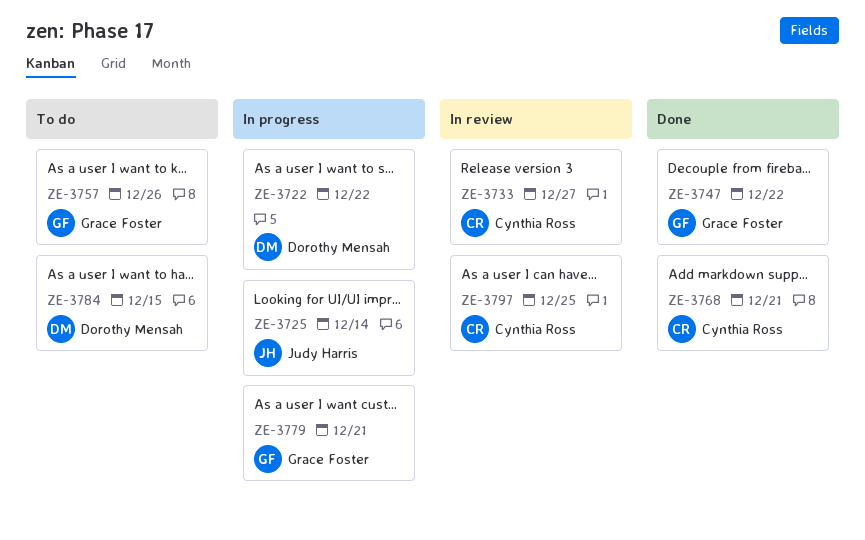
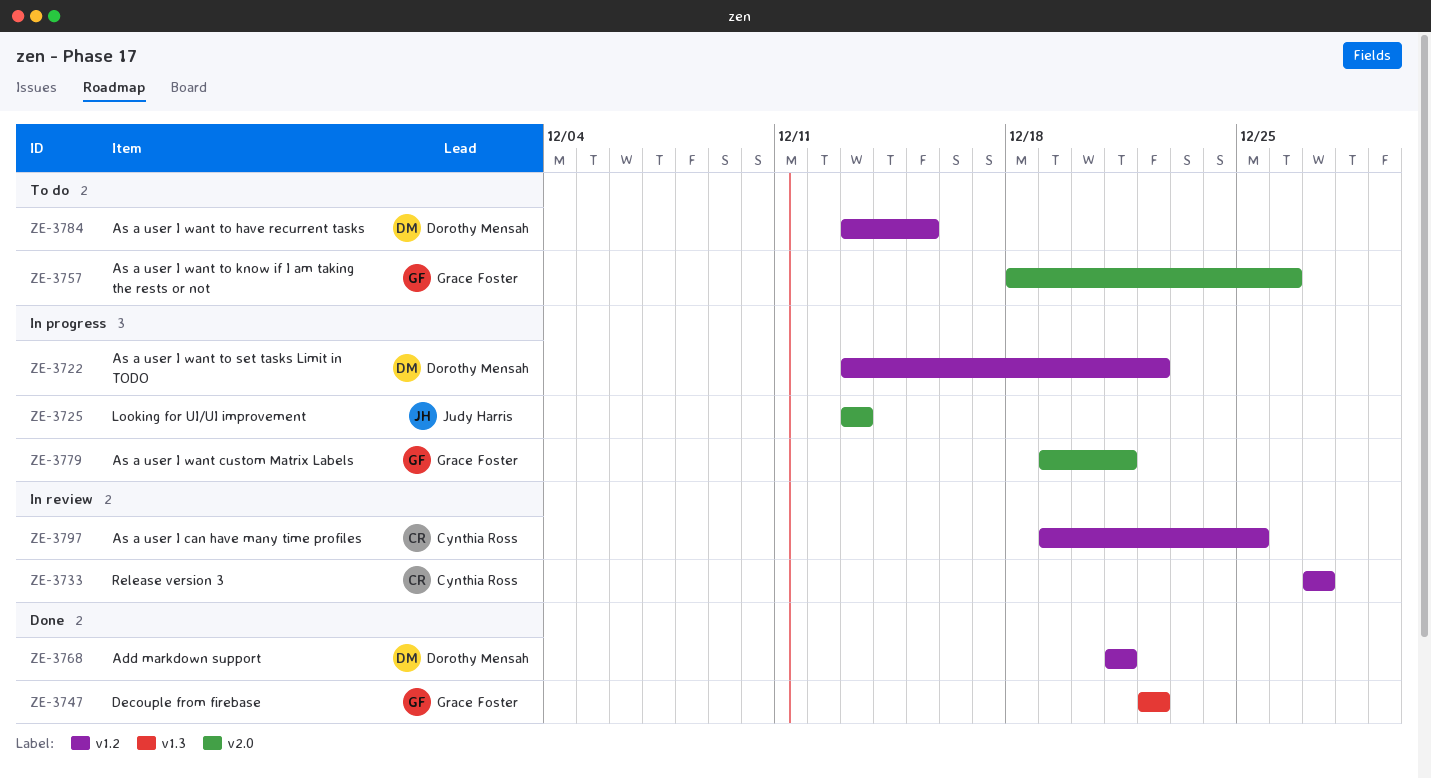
ZE-3725, due: Dec 14 -> Dec 13
ZE-3768, owner: Cynthia Ross -> Dorothy Mensah

